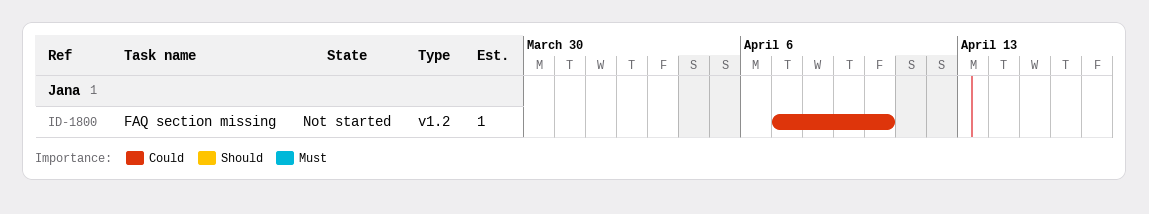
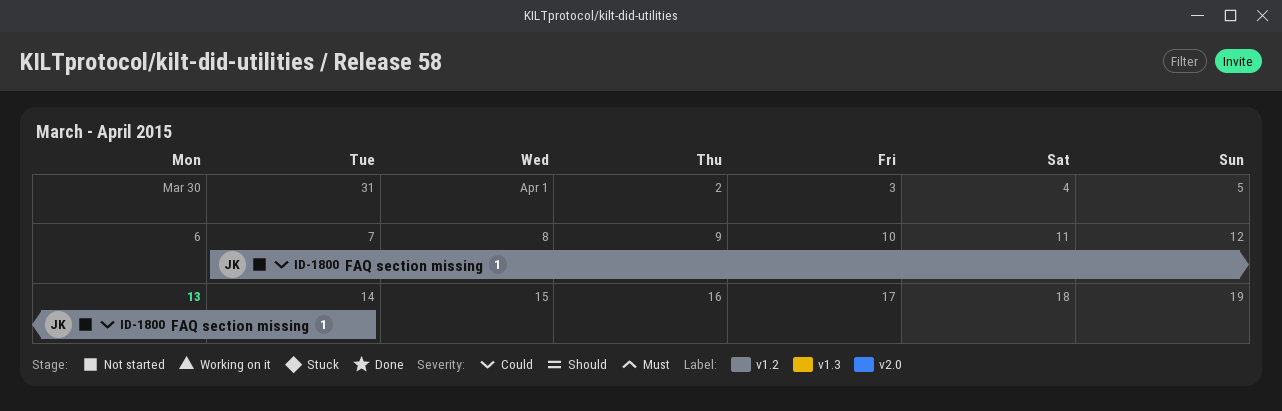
ID-1800, due: Apr 10 -> Apr 14

